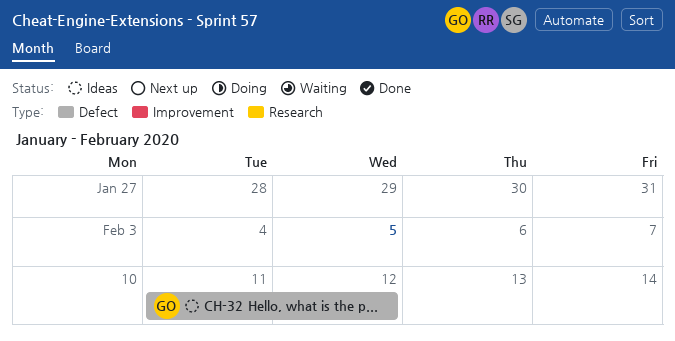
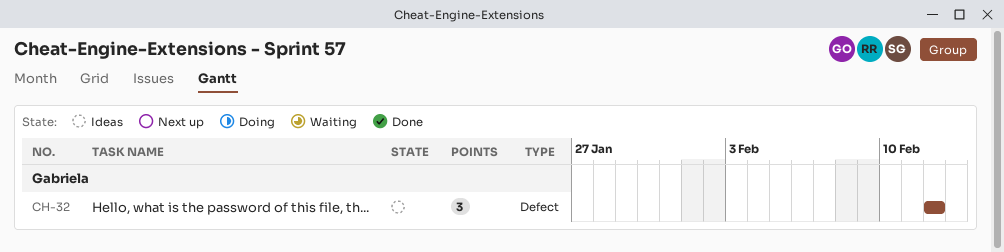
CH-32, start: Feb 11 -> Feb 12

